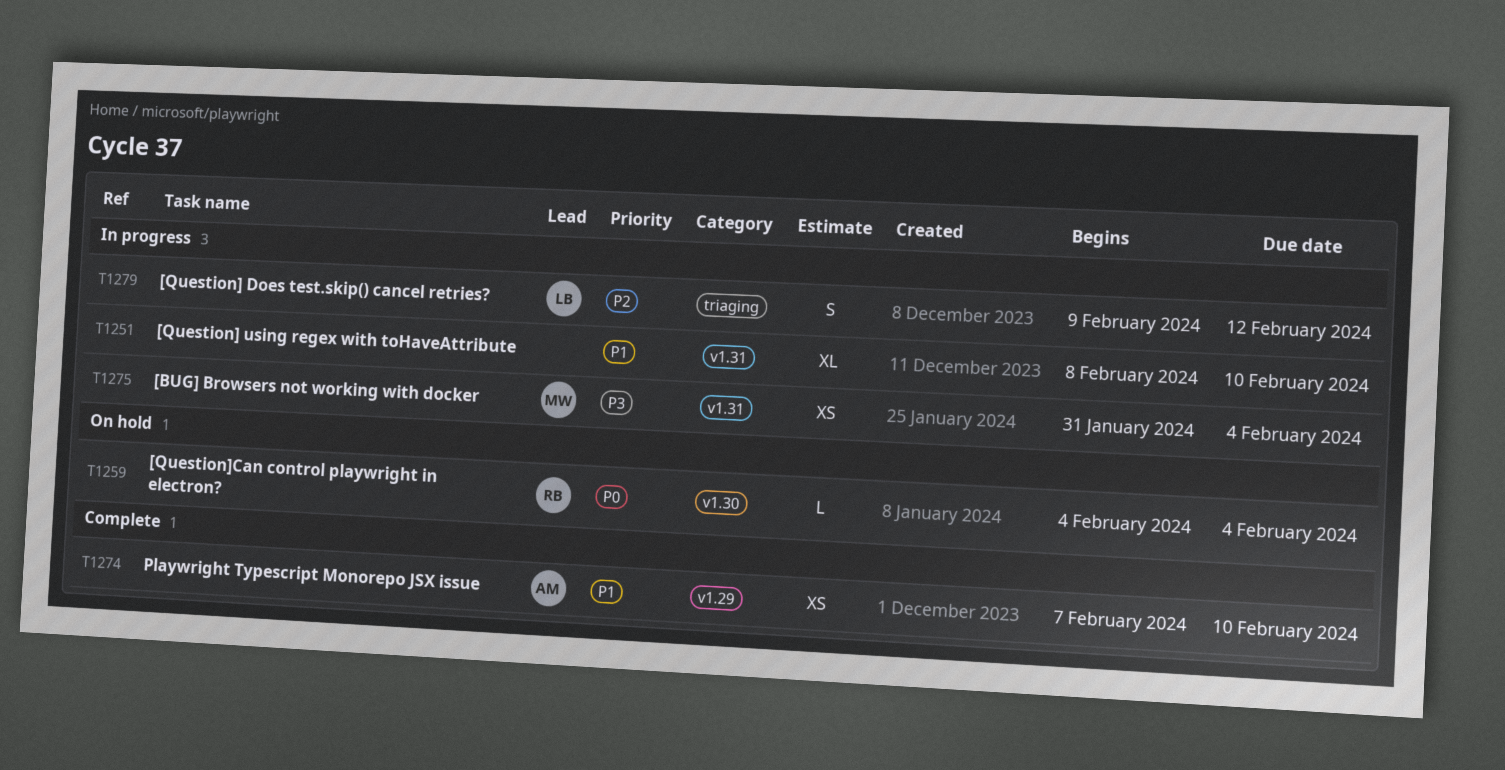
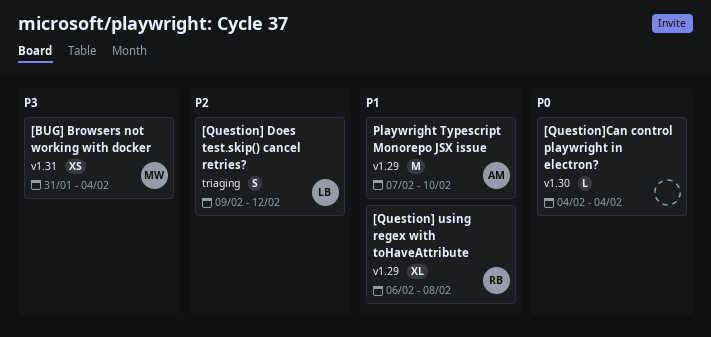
[Question] using regex with toHaveAttribute, owner: none -> RB
[Question] using regex with toHaveAttribute, label: v1.31 -> v1.29
[Question] using regex with toHaveAttribute, start: Feb 8 -> Feb 6
[Question] using regex with toHaveAttribute, due: Feb 10 -> Feb 8
[Question]Can control playwright in electron?, owner: RB -> none
Playwright Typescript Monorepo JSX issue, estimate: XS -> M

